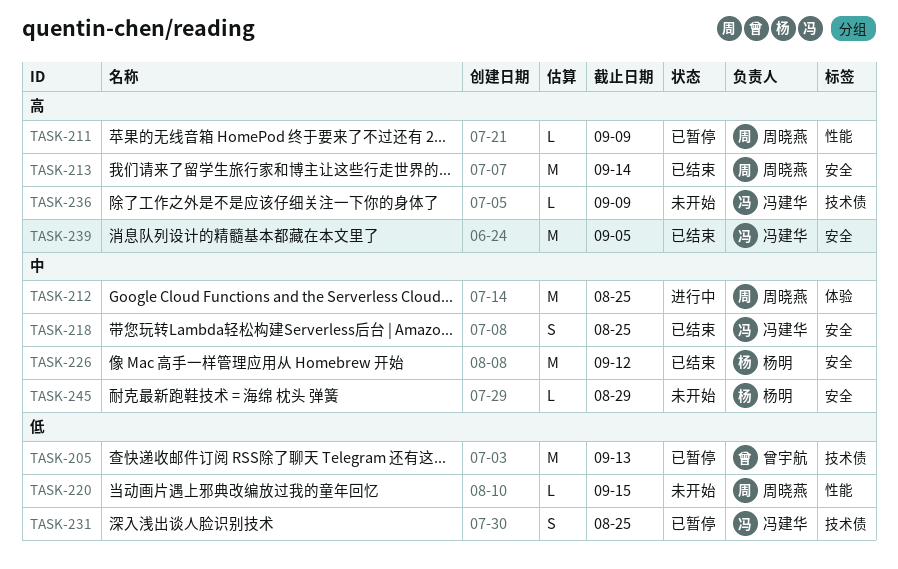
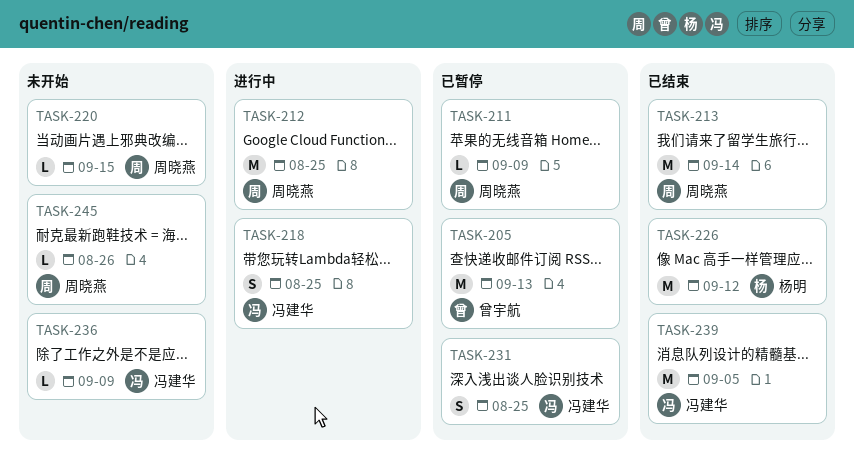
TASK-218, status: 已结束 -> 进行中
TASK-245, owner: 杨明 -> 周晓燕
TASK-245, due: Aug 29 -> Aug 26

